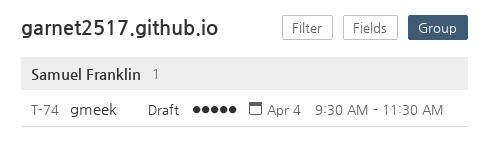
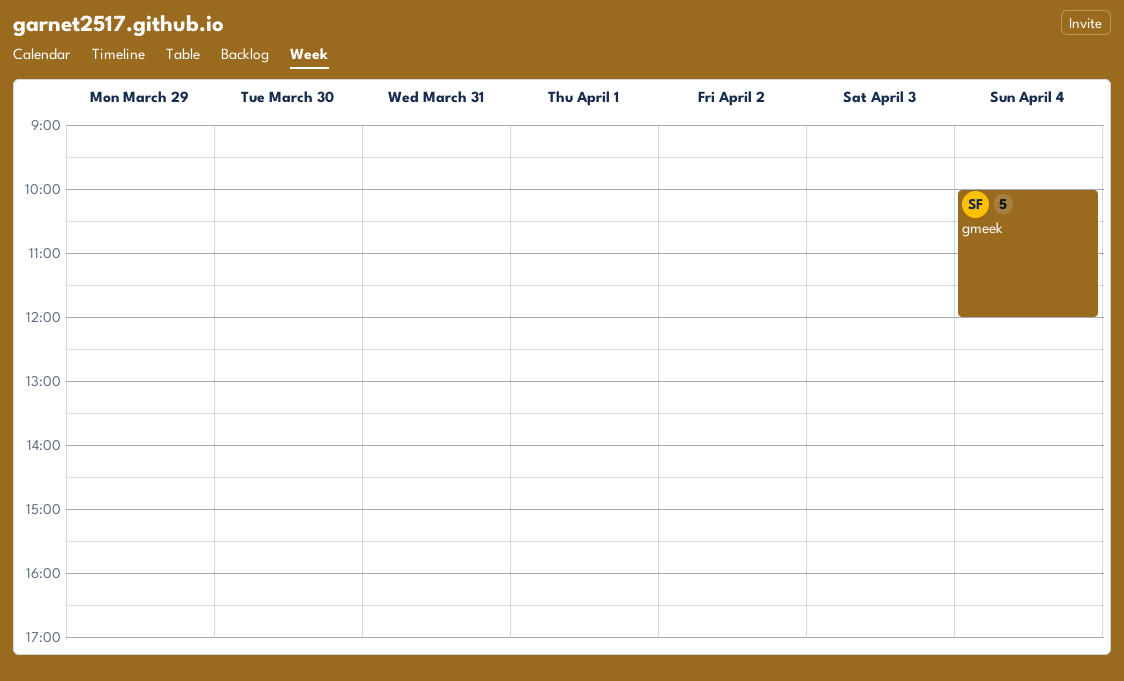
gmeek, begins: 09:30 -> 10:00
gmeek, ends: 11:30 -> 12:00

